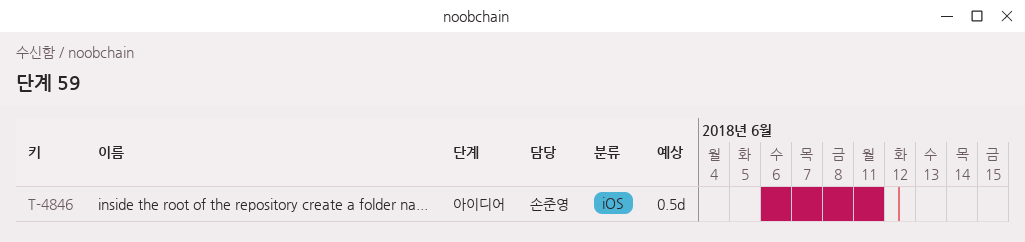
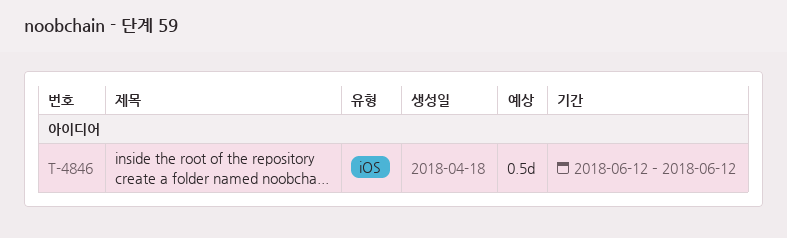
T-4846, start: Jun 6 -> Jun 12
T-4846, due: Jun 11 -> Jun 12

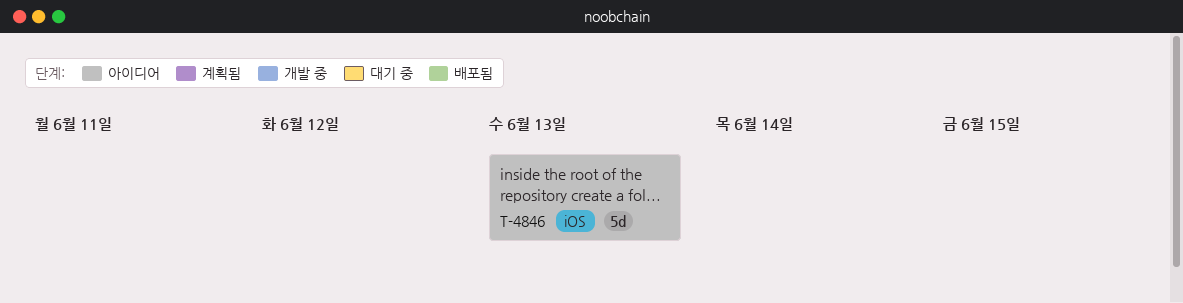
T-4846, estimate: 0.5d -> 5d
T-4846, due: Jun 12 -> Jun 13

